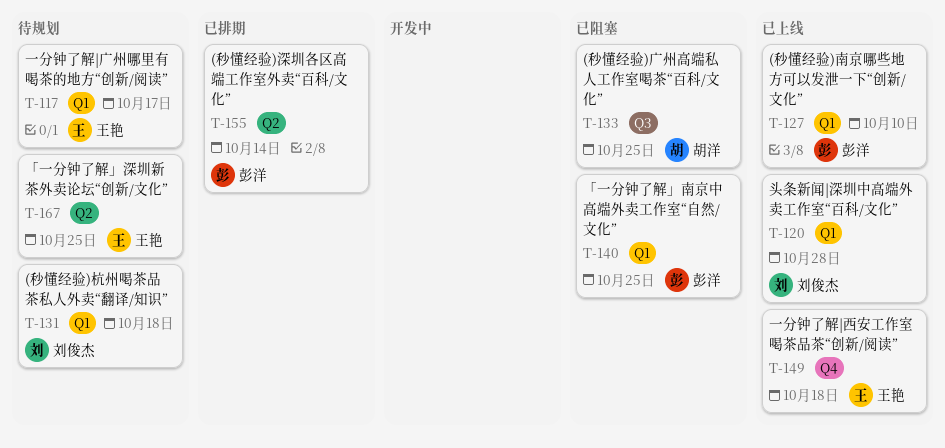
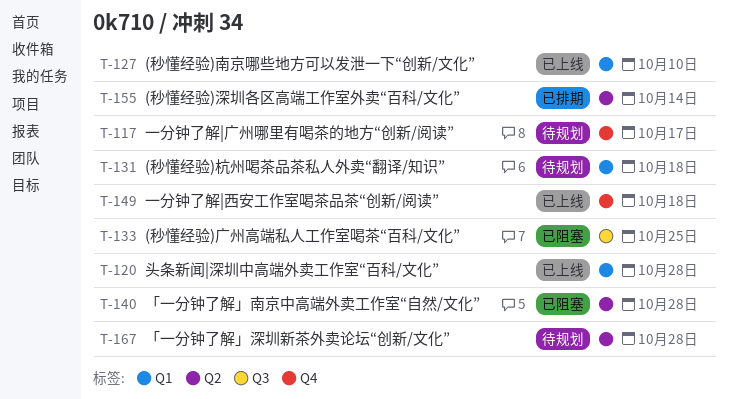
T-117, label: Q1 -> Q4
T-140, label: Q1 -> Q2
T-140, due: Oct 25 -> Oct 28
T-167, due: Oct 25 -> Oct 28

